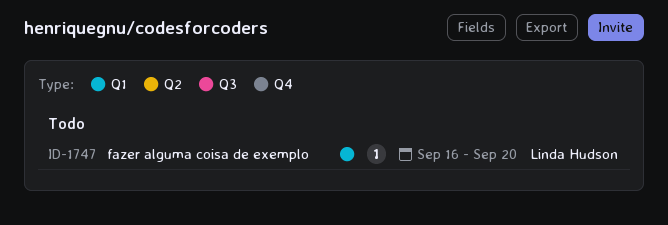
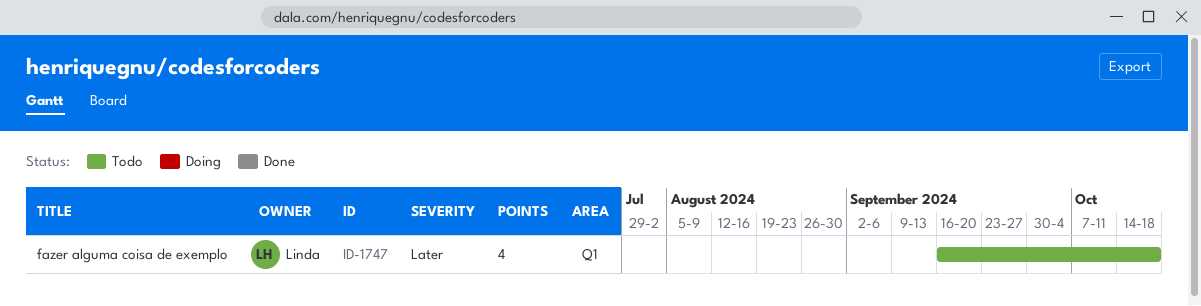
ID-1747, estimate: 1 -> 4
ID-1747, due: Sep 20 -> Oct 18

